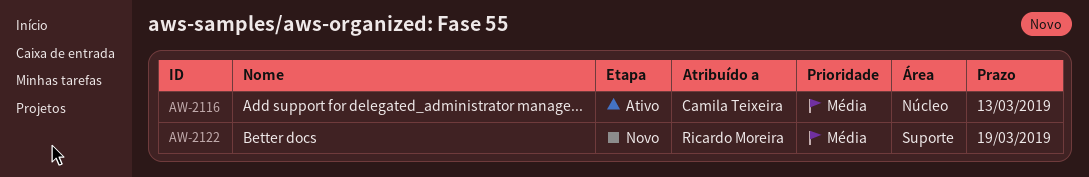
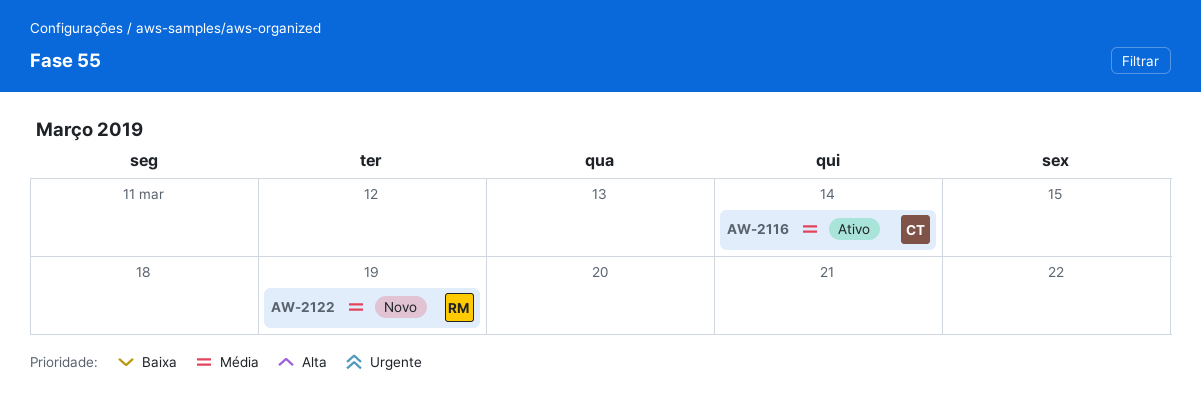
AW-2116, due: Mar 13 -> Mar 14

